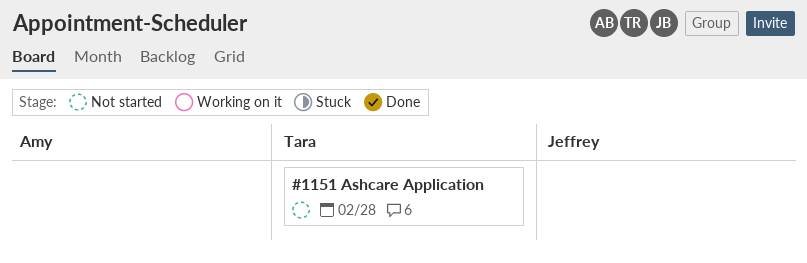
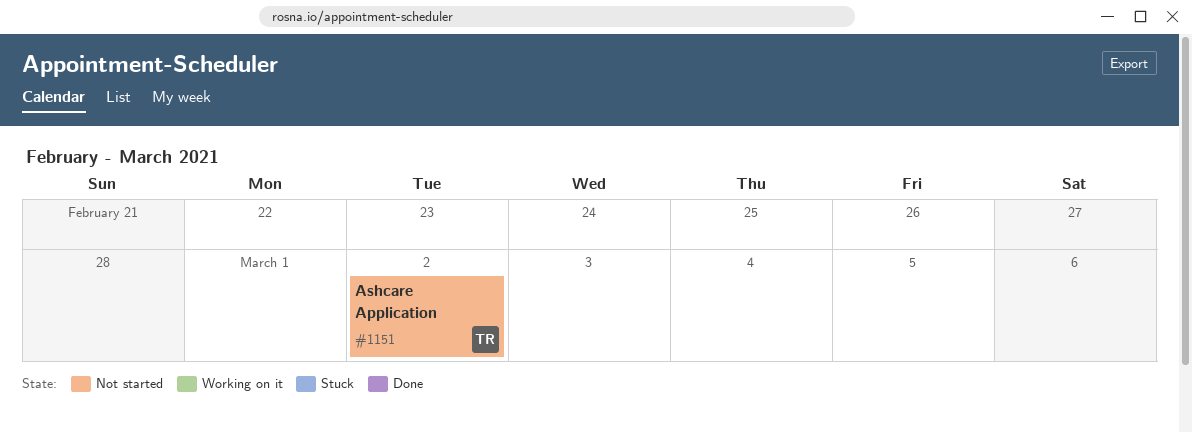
#1151, due: Feb 28 -> Mar 2

